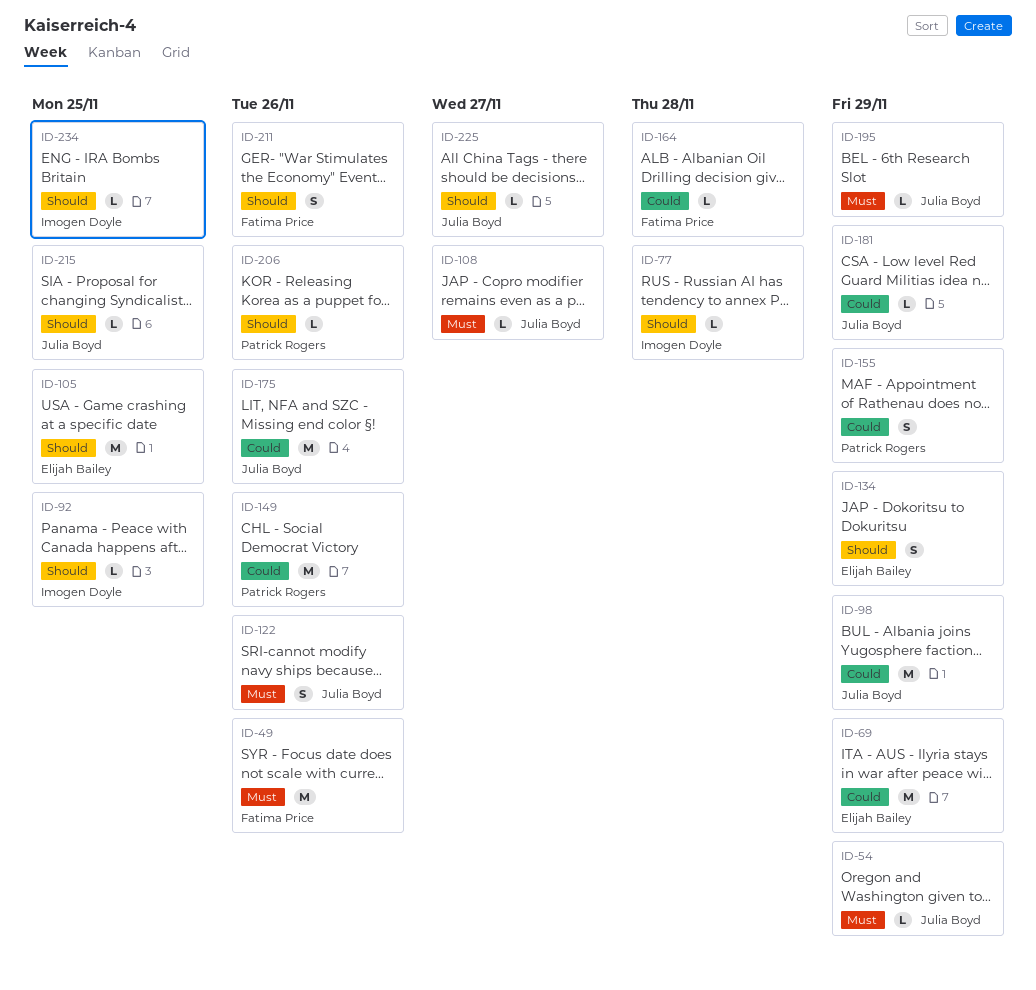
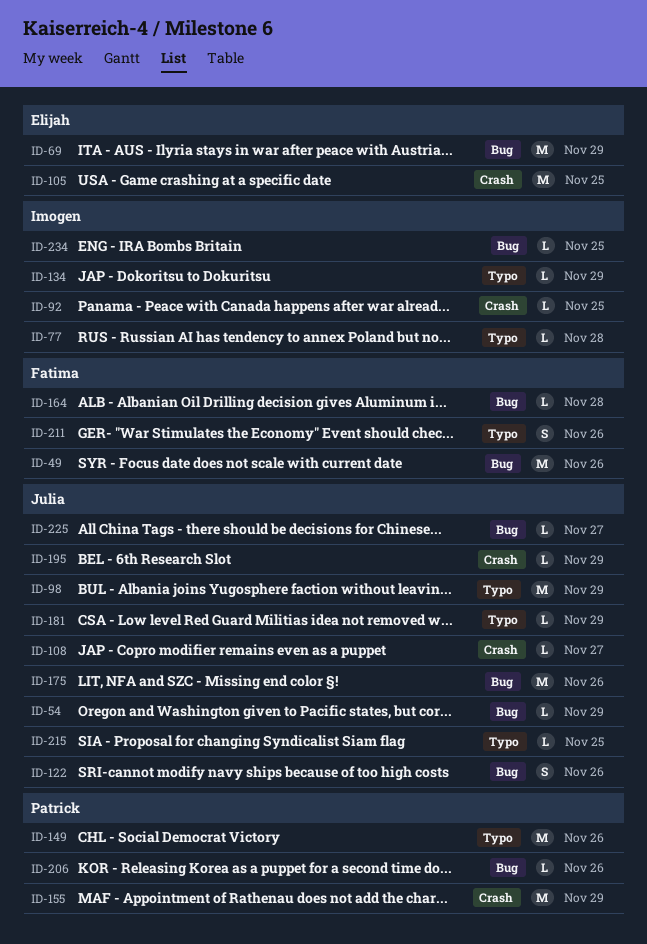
ID-134, owner: Elijah Bailey -> Imogen Doyle
ID-134, estimate: S -> L
ID-155, estimate: S -> M

